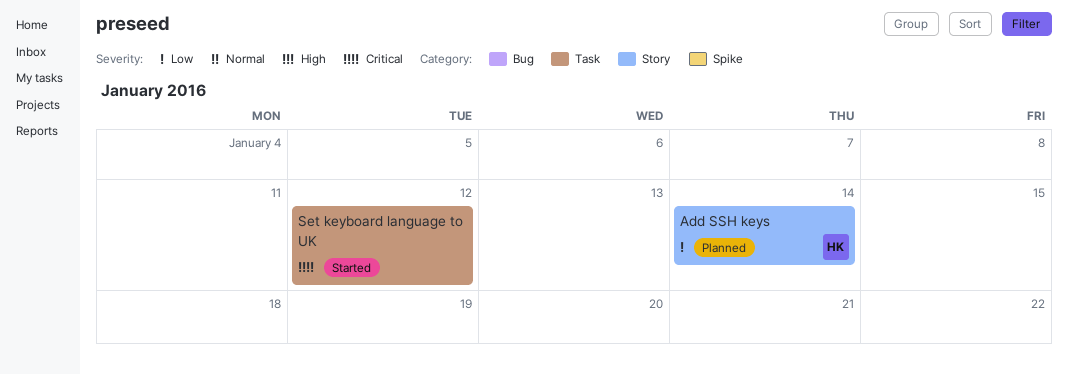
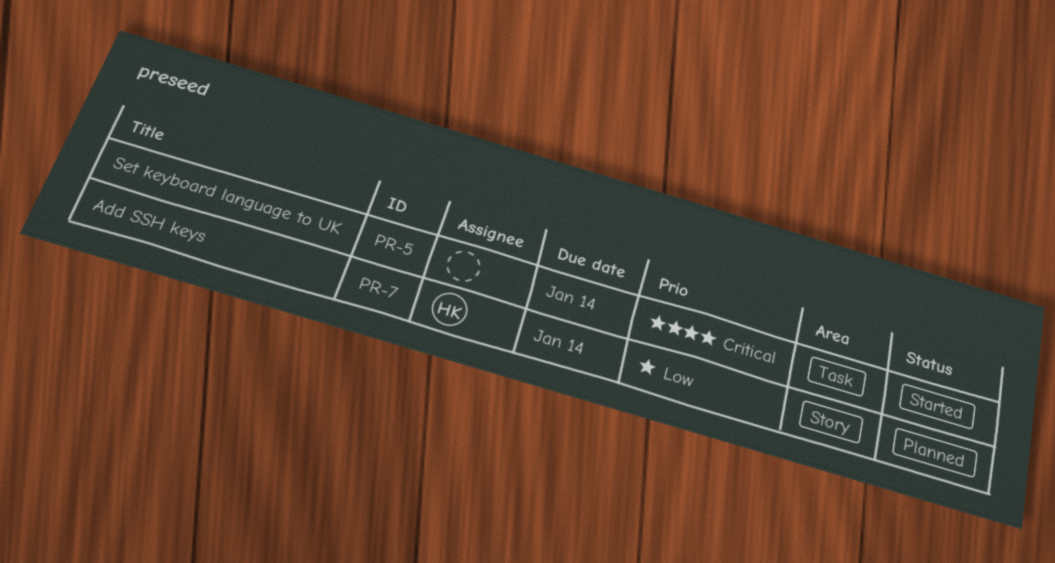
Set keyboard language to UK, due: Jan 12 -> Jan 14

